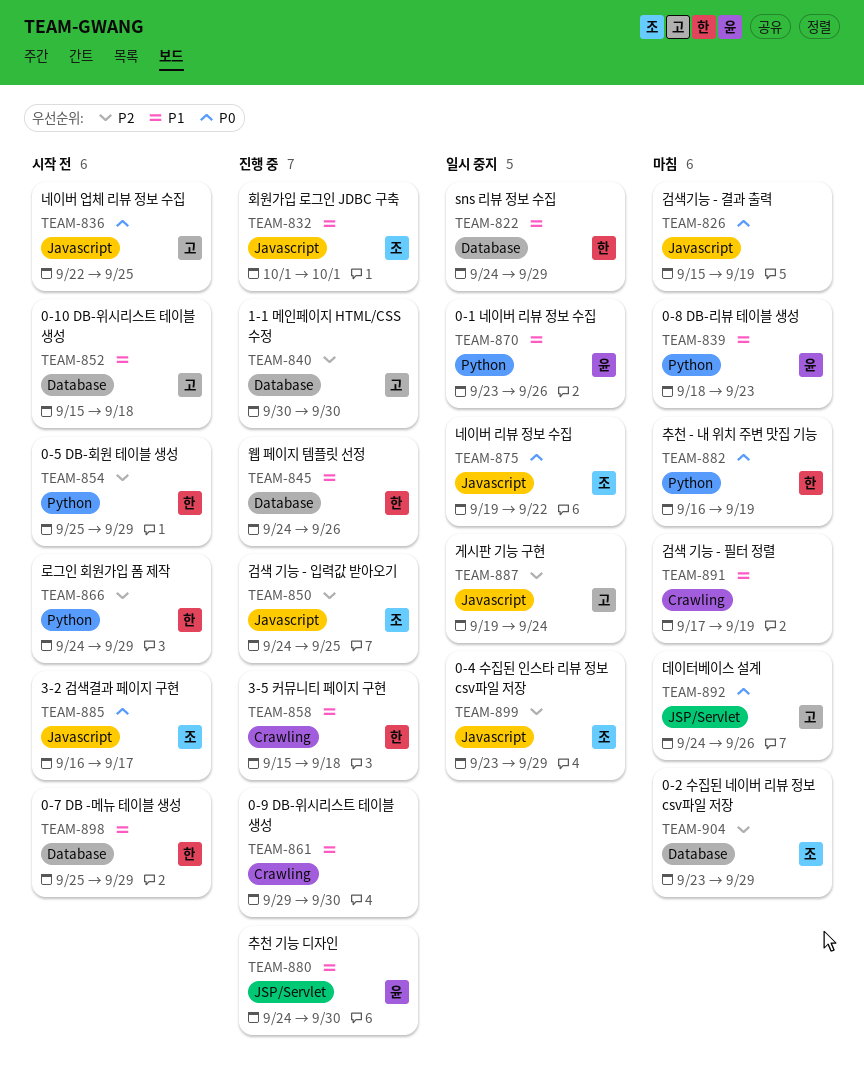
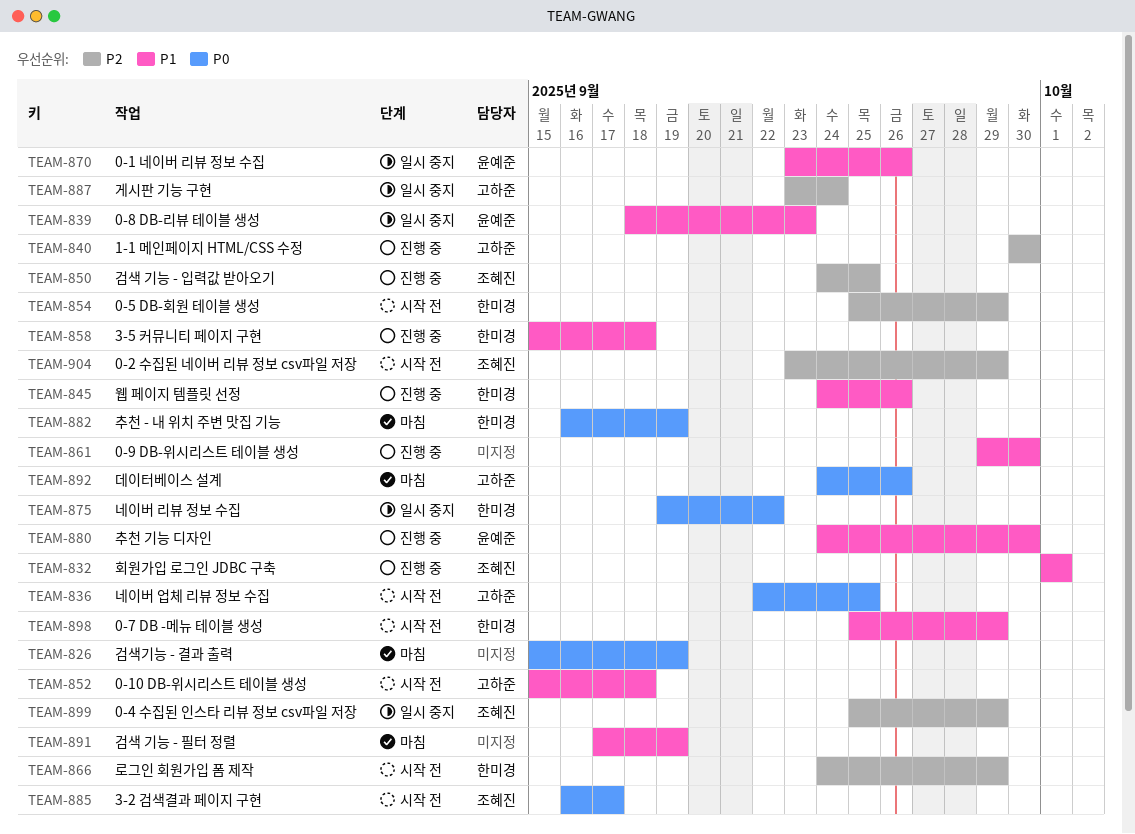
TEAM-822: present -> none
TEAM-839, status: 마침 -> 일시 중지
TEAM-875, owner: 조혜진 -> 한미경
TEAM-887, start: Sep 19 -> Sep 23
TEAM-899, start: Sep 23 -> Sep 25
TEAM-904, status: 마침 -> 시작 전

